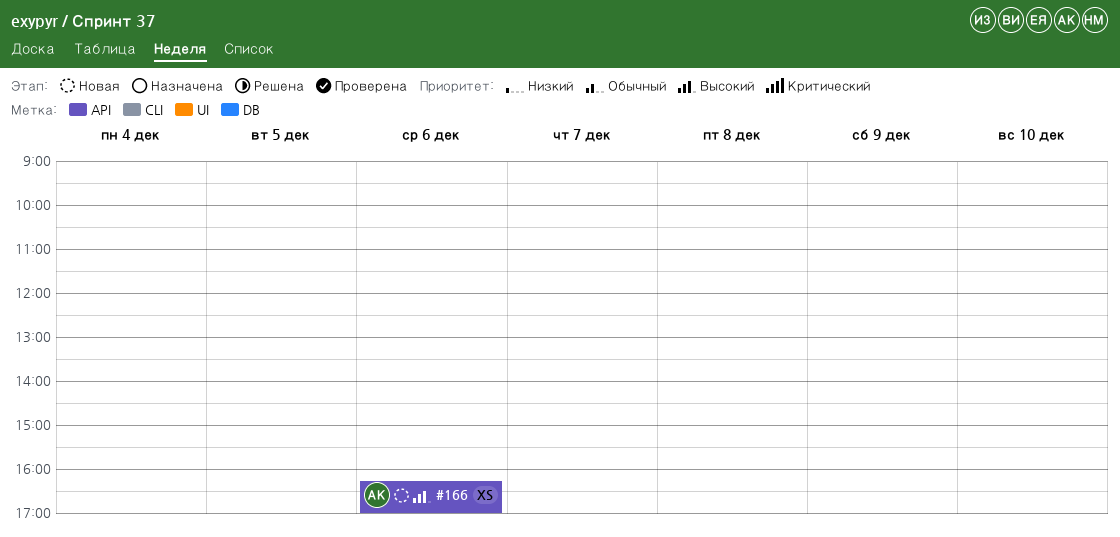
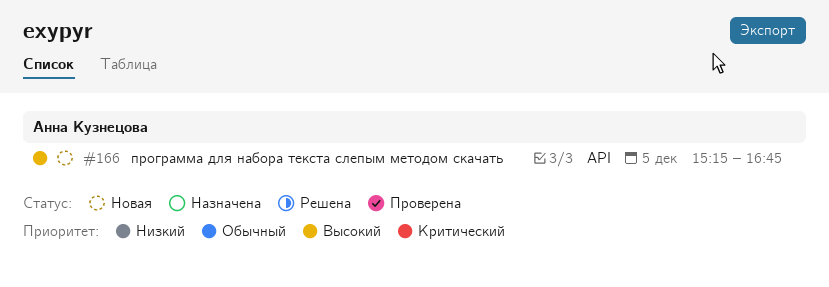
#166, day: Dec 6 -> Dec 5
#166, begins: 16:15 -> 15:15
#166, ends: 17:00 -> 16:45

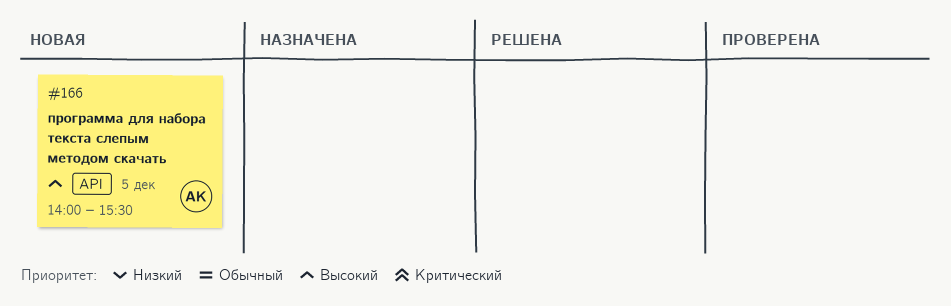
#166, begins: 15:15 -> 14:00
#166, ends: 16:45 -> 15:30

